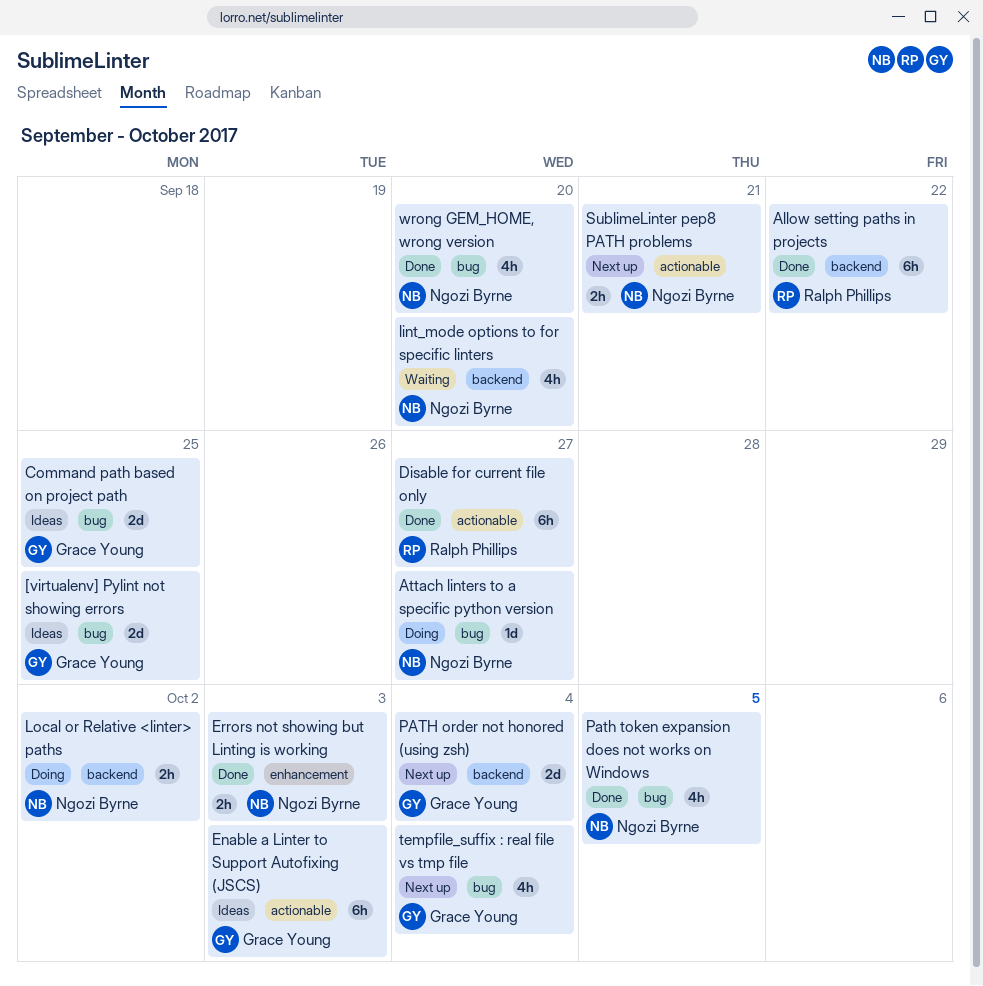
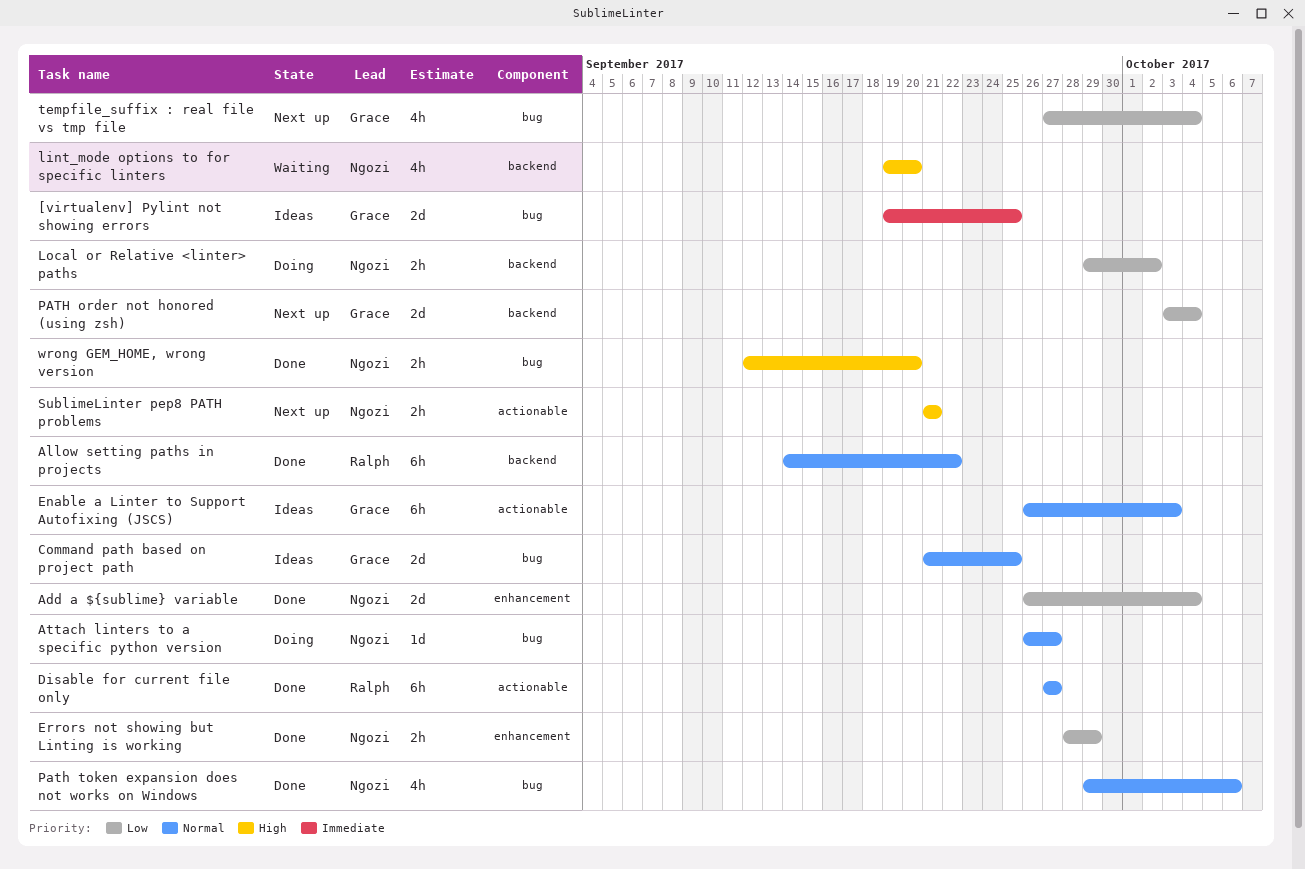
Add a ${sublime} variable: none -> present
Errors not showing but Linting is working, due: Oct 3 -> Sep 29
Path token expansion does not works on Windows, due: Oct 5 -> Oct 6
wrong GEM_HOME, wrong version, estimate: 4h -> 2h

